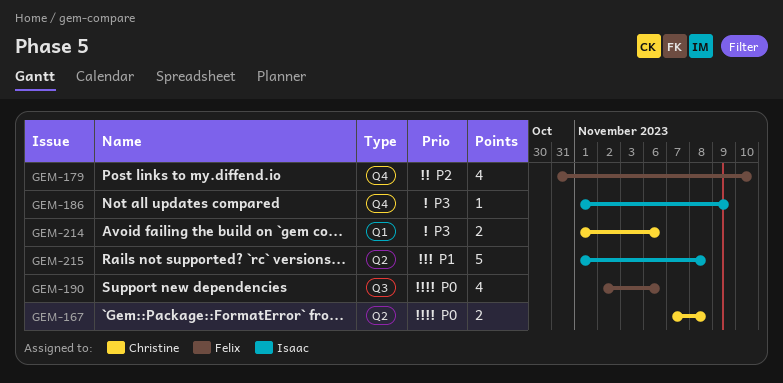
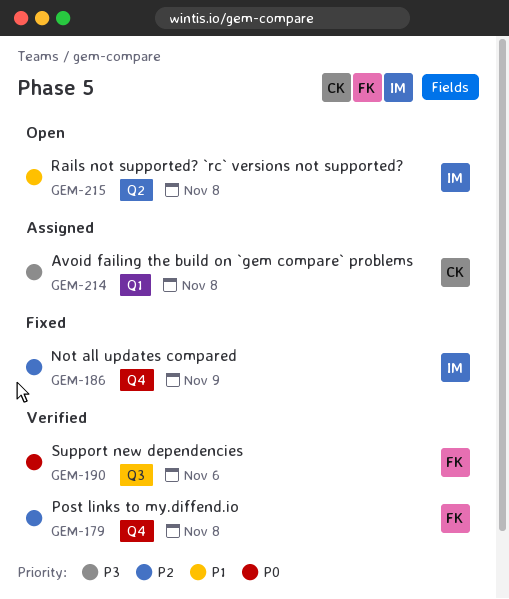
GEM-167: present -> none
GEM-179, due: Nov 10 -> Nov 8
GEM-186, priority: P3 -> P2
GEM-214, due: Nov 6 -> Nov 8

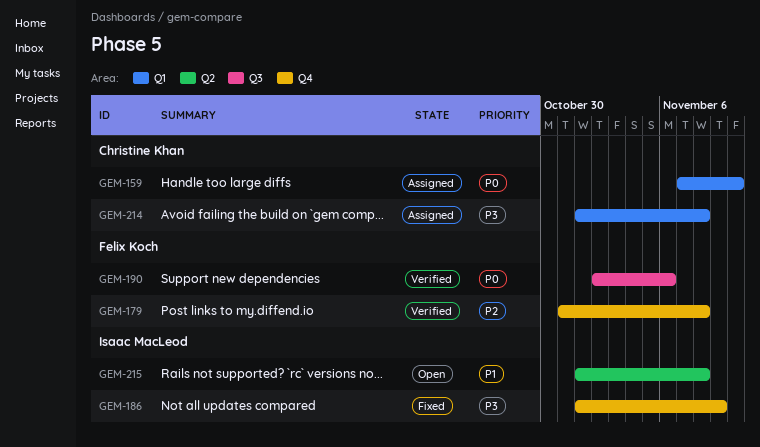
GEM-159: none -> present
GEM-186, priority: P2 -> P3

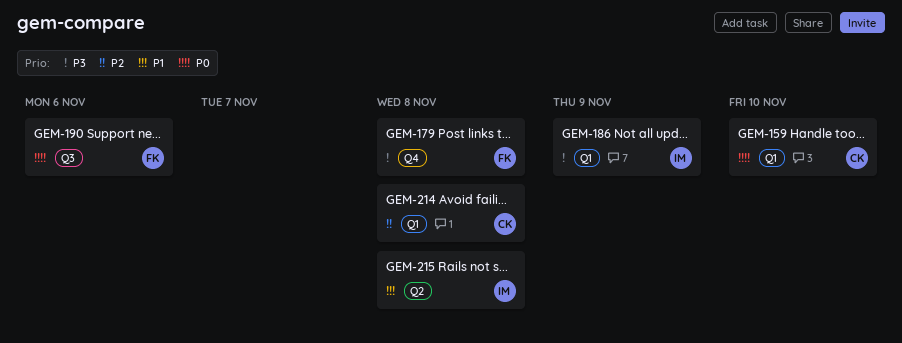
GEM-179, priority: P2 -> P3
GEM-186, label: Q4 -> Q1
GEM-214, priority: P3 -> P2

